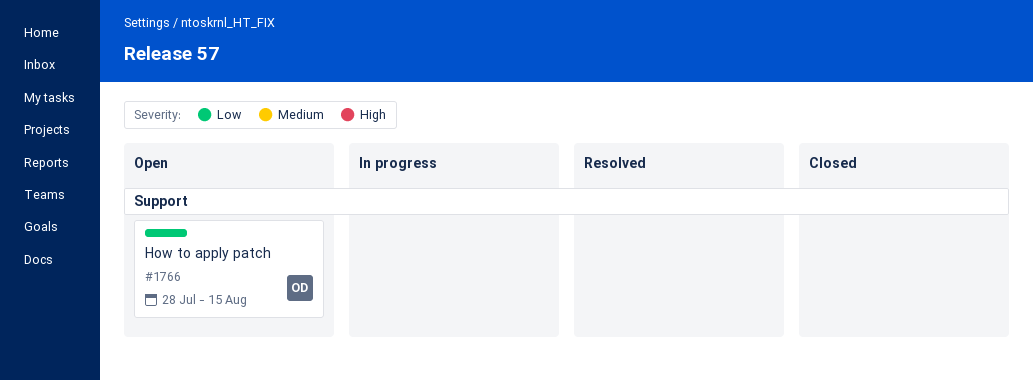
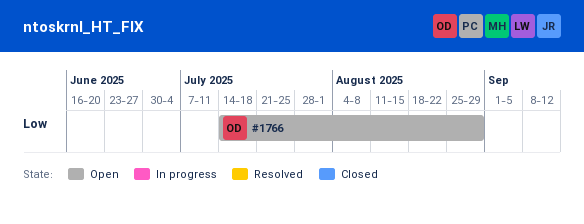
#1766, start: Jul 28 -> Jul 14
#1766, due: Aug 15 -> Aug 29

